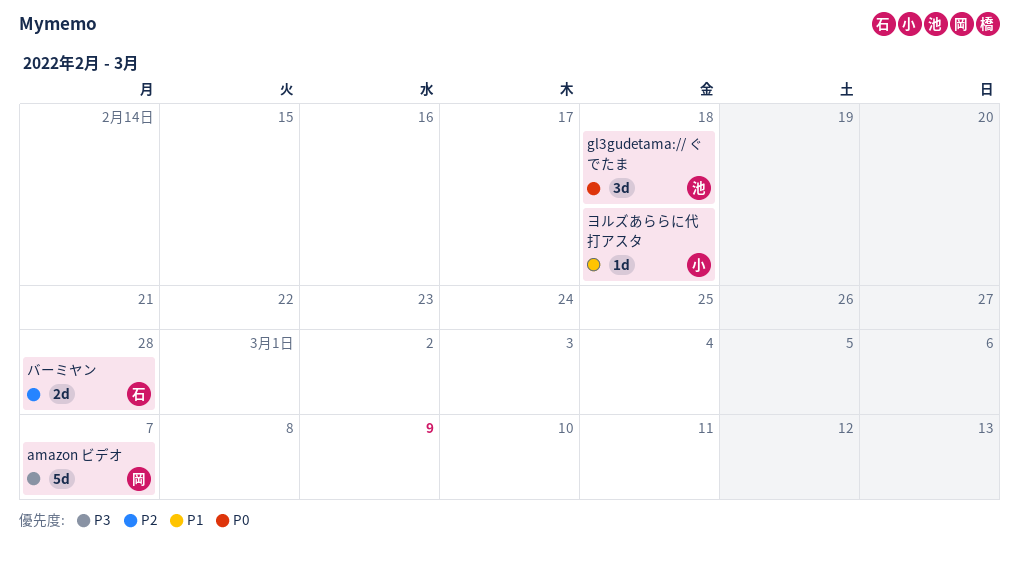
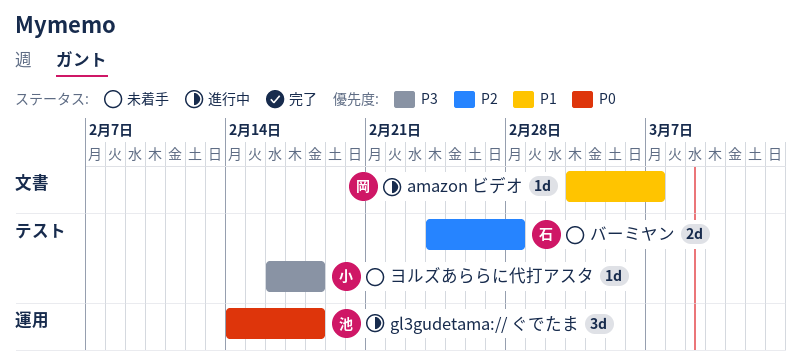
amazon ビデオ, priority: P3 -> P1
amazon ビデオ, estimate: 5d -> 1d
ヨルズあららに代打アスタ, priority: P1 -> P3

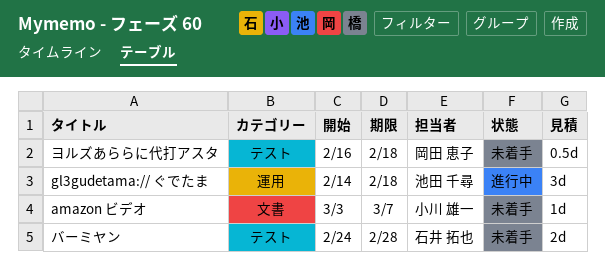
amazon ビデオ, status: 進行中 -> 未着手
amazon ビデオ, owner: 岡田 恵子 -> 小川 雄一
ヨルズあららに代打アスタ, owner: 小川 雄一 -> 岡田 恵子
ヨルズあららに代打アスタ, estimate: 1d -> 0.5d

